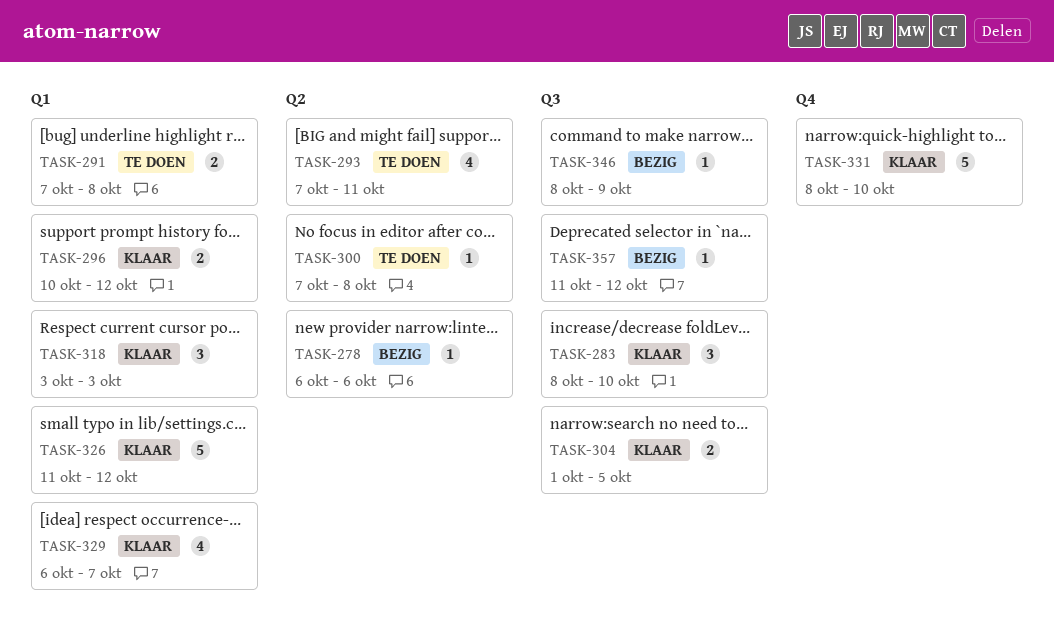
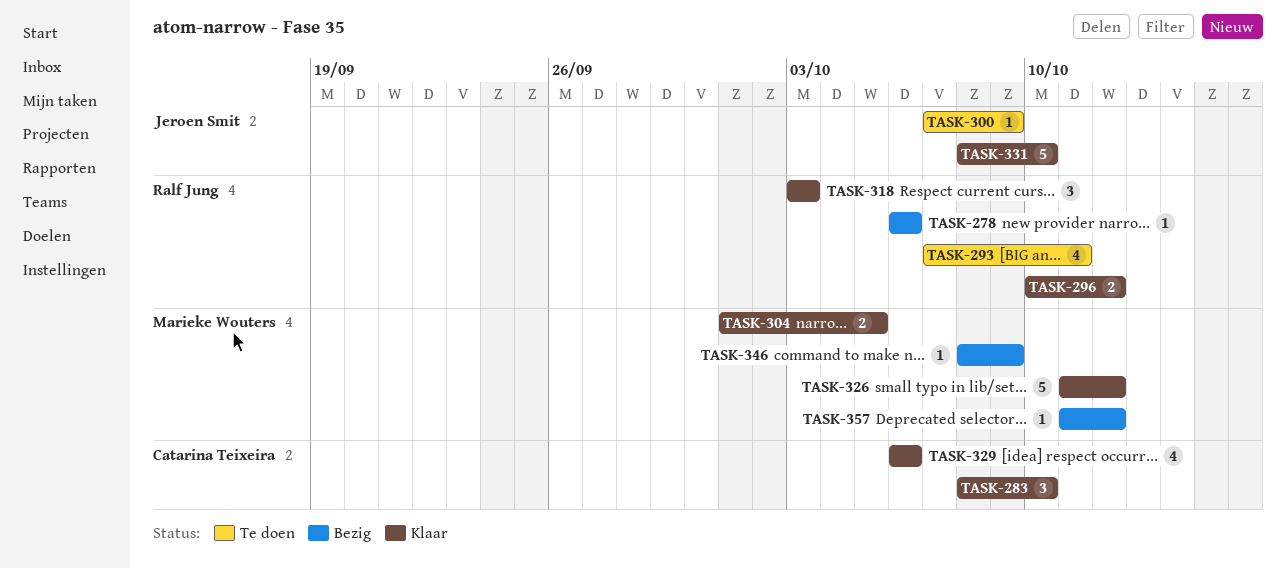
TASK-291: present -> none
TASK-300, due: Oct 8 -> Oct 9
TASK-329, due: Oct 7 -> Oct 6

